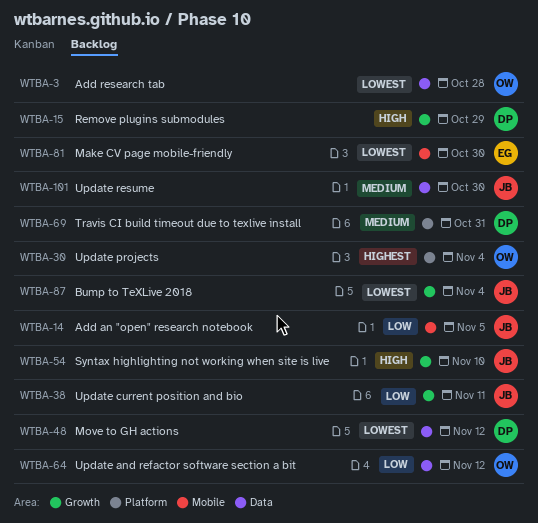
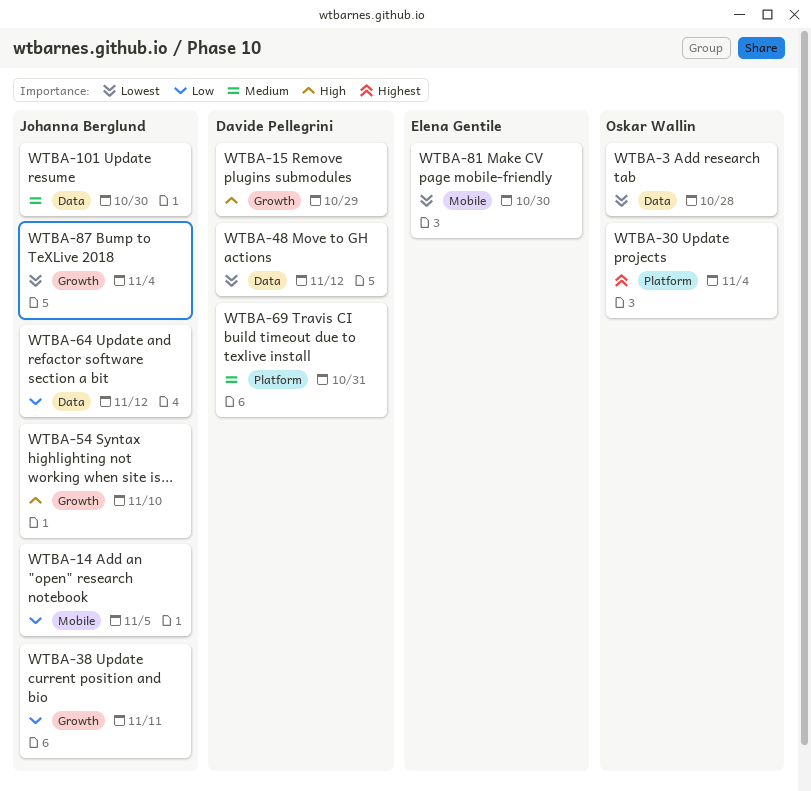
WTBA-64, owner: Oskar Wallin -> Johanna Berglund

